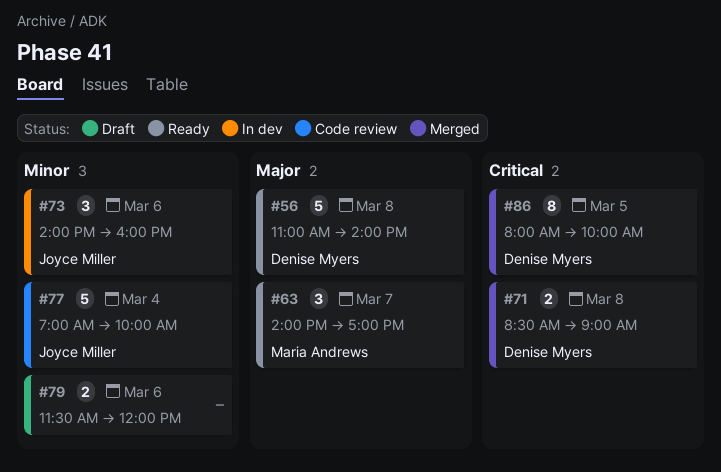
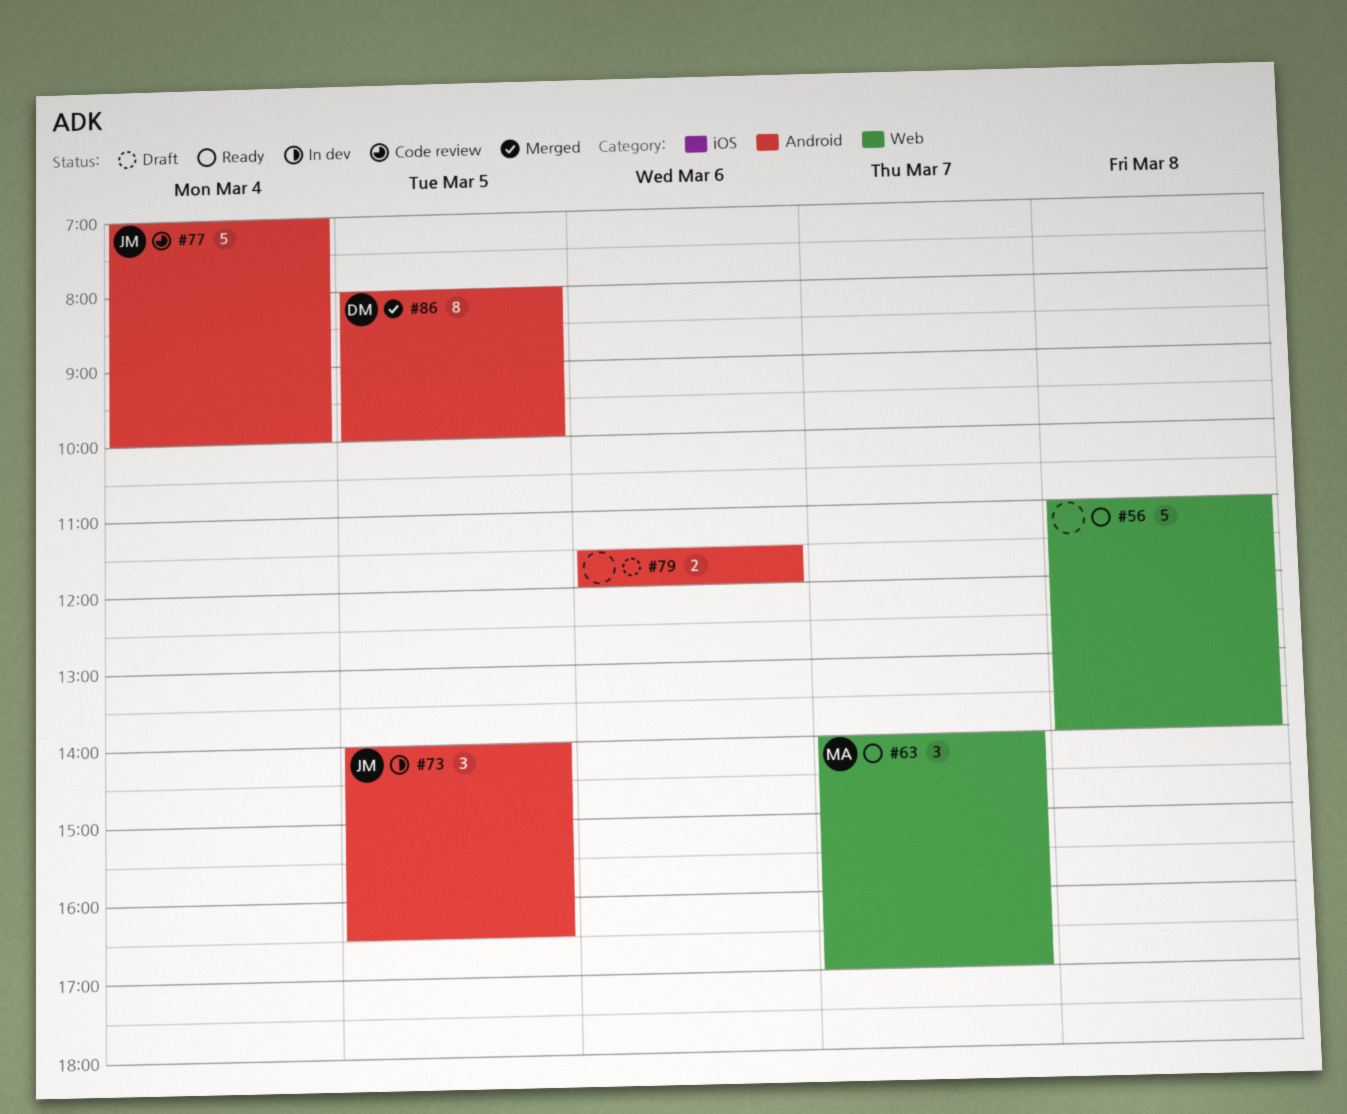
#56, owner: Denise Myers -> none
#71: present -> none
#73, day: Mar 6 -> Mar 5
#73, ends: 16:00 -> 16:30

